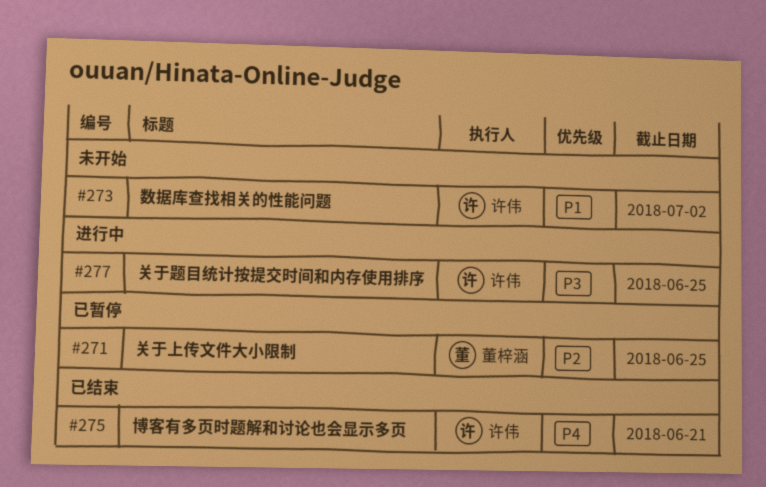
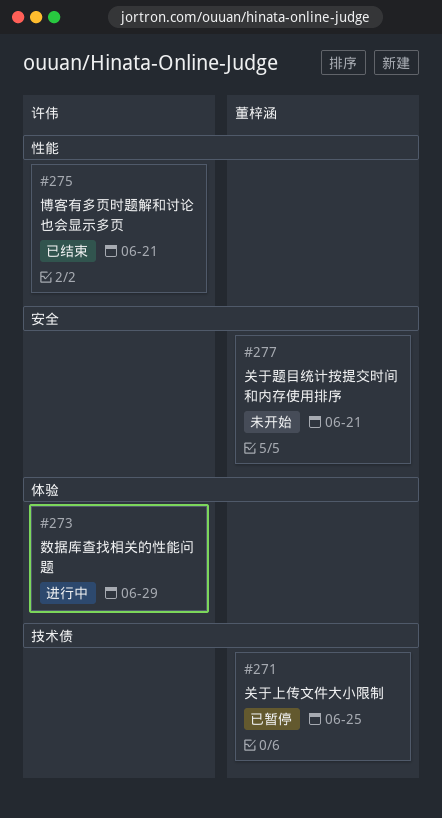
#273, status: 未开始 -> 进行中
#273, due: Jul 2 -> Jun 29
#277, status: 进行中 -> 未开始
#277, owner: 许伟 -> 董梓涵
#277, due: Jun 25 -> Jun 21

